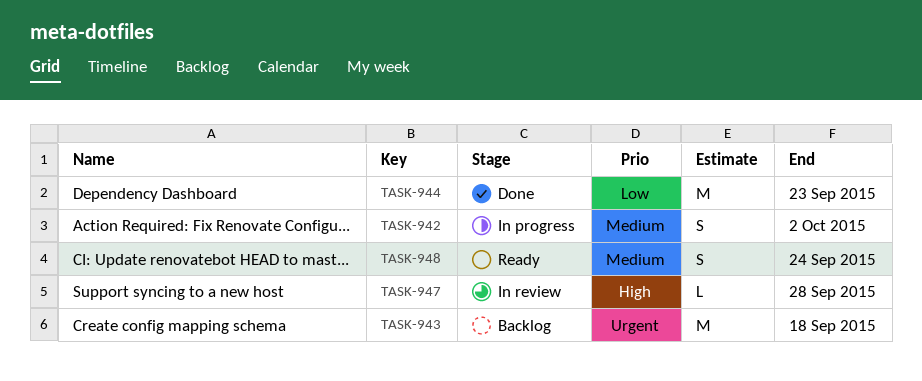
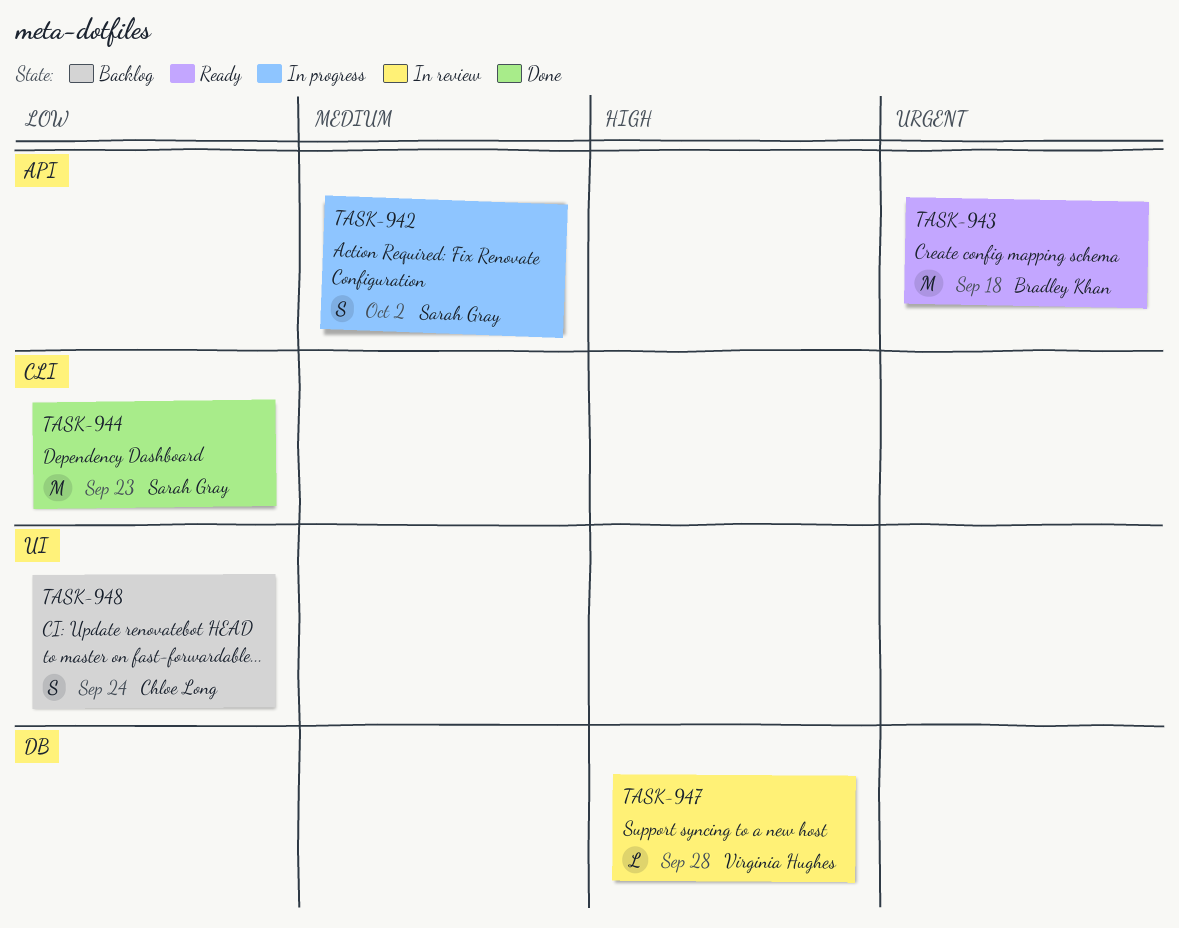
TASK-943, status: Backlog -> Ready
TASK-948, status: Ready -> Backlog
TASK-948, priority: Medium -> Low

